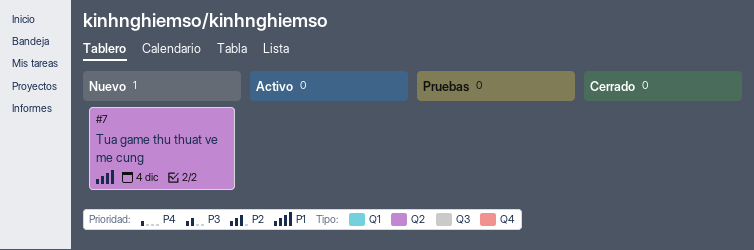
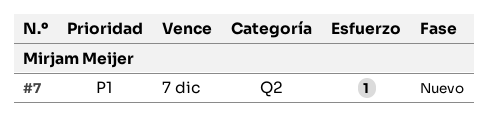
#7, due: Dec 4 -> Dec 7

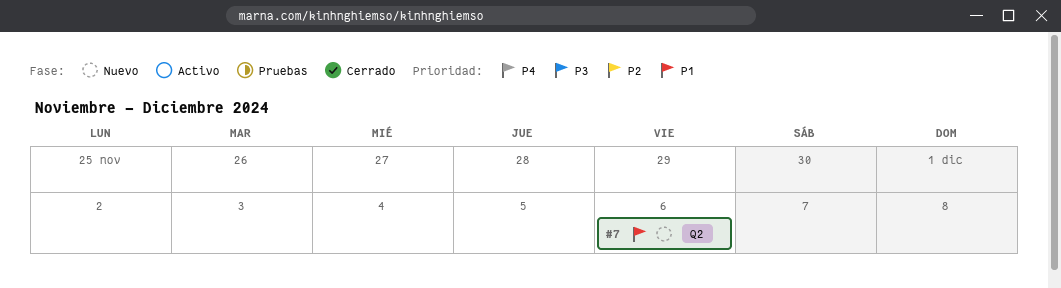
#7, due: Dec 7 -> Dec 6

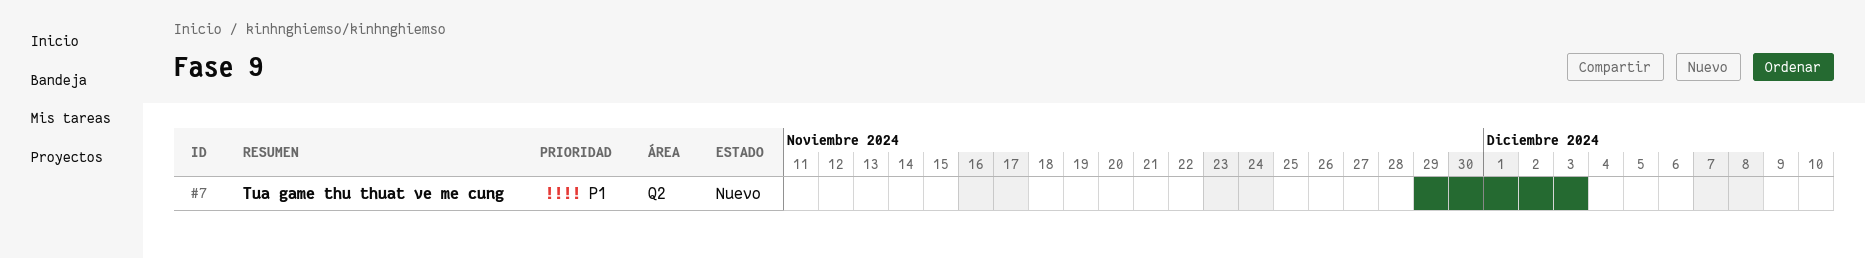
#7, due: Dec 6 -> Dec 3

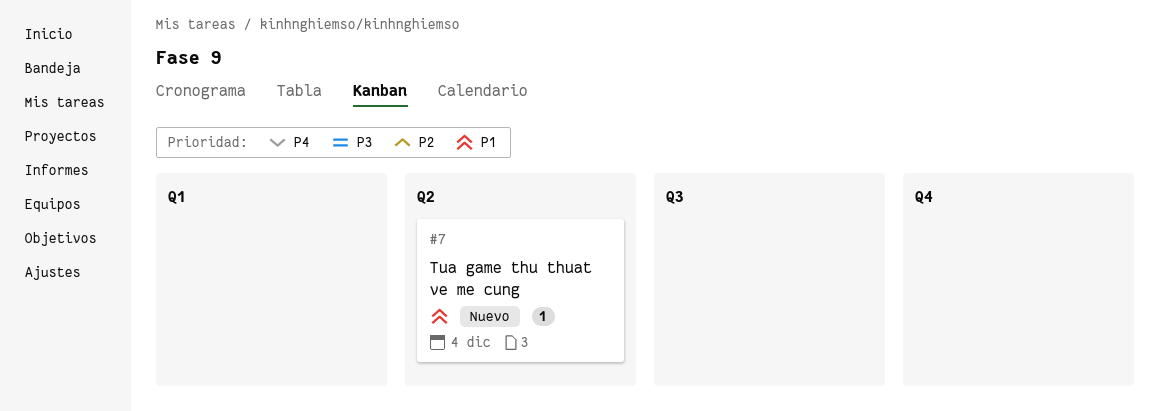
#7, due: Dec 3 -> Dec 4

